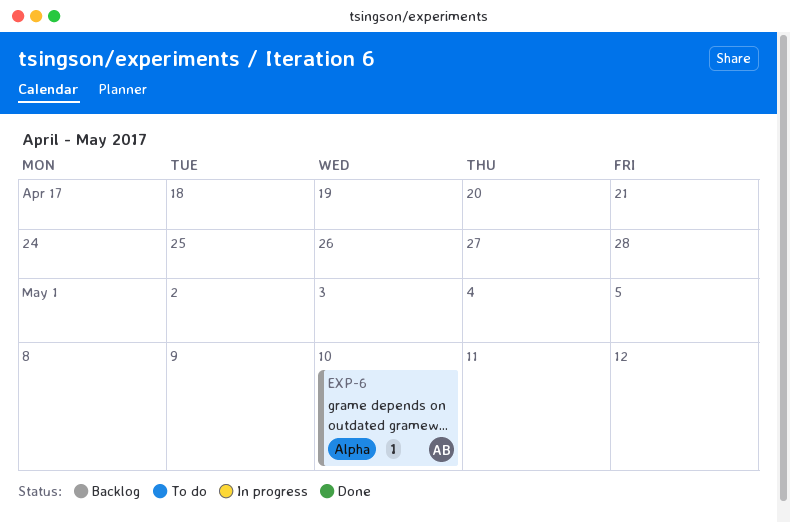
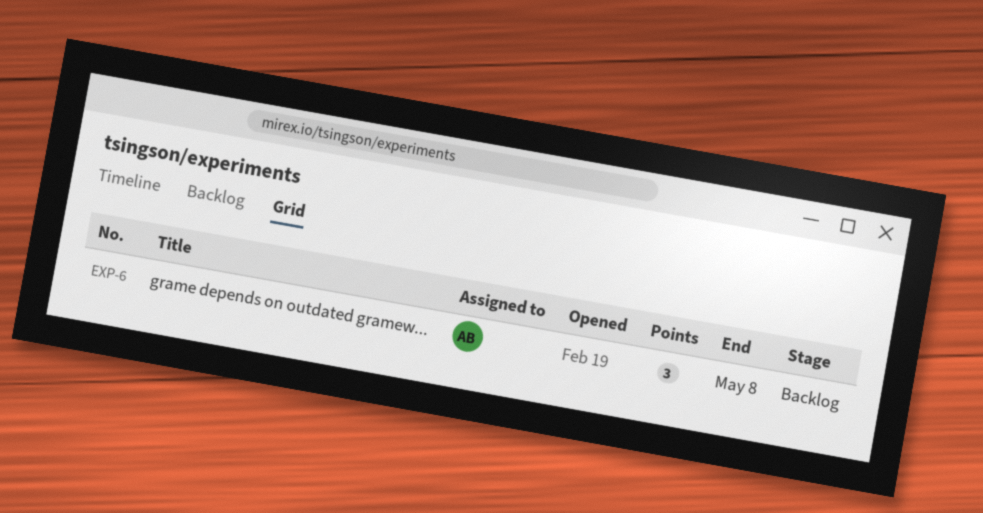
EXP-6, estimate: 1 -> 3
EXP-6, due: May 10 -> May 8

